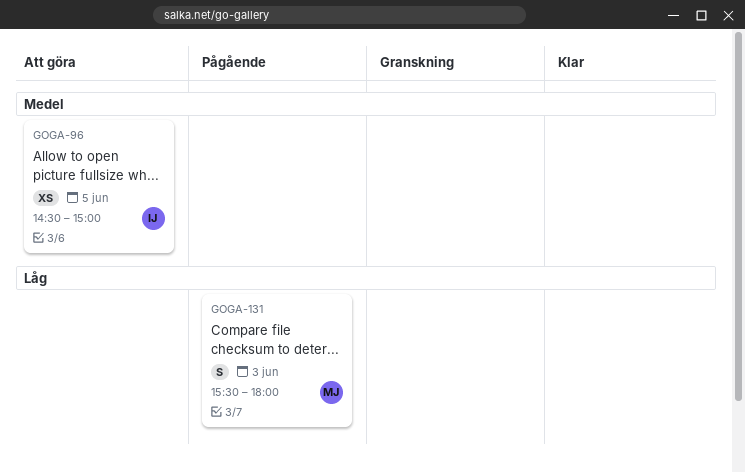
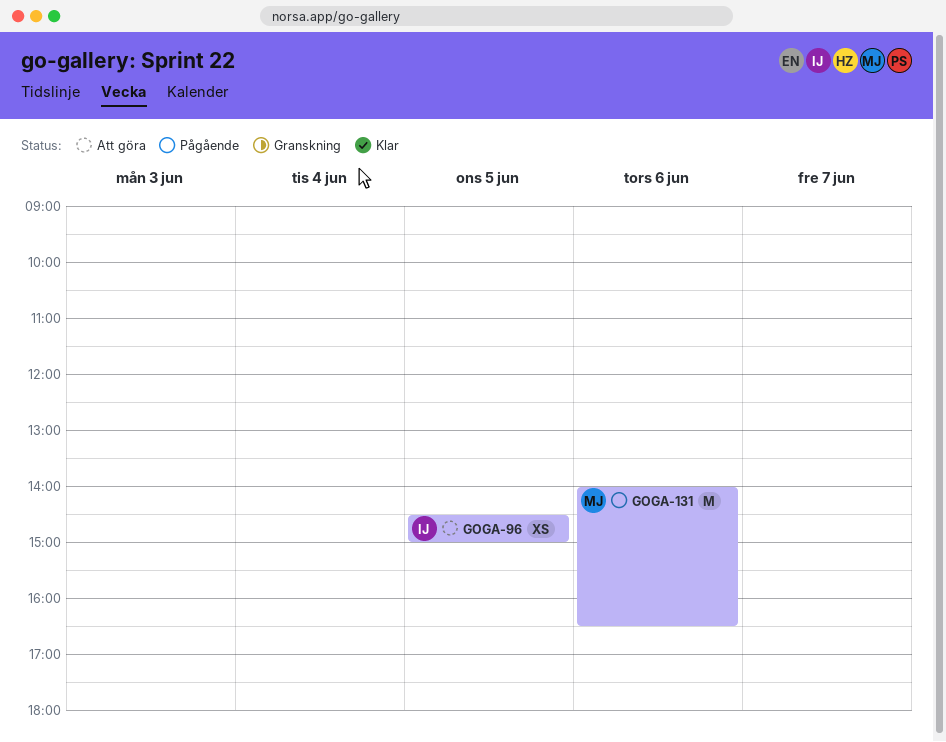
GOGA-131, estimate: S -> M
GOGA-131, day: Jun 3 -> Jun 6
GOGA-131, begins: 15:30 -> 14:00
GOGA-131, ends: 18:00 -> 16:30

